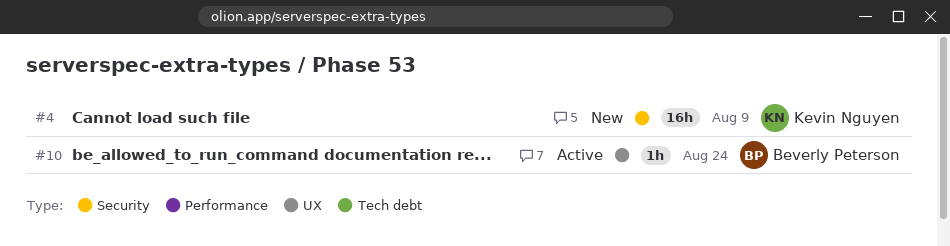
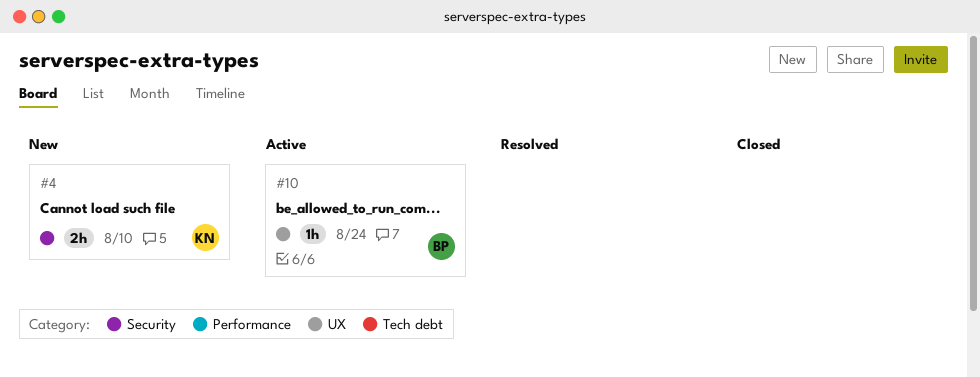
#4, estimate: 16h -> 2h
#4, due: Aug 9 -> Aug 10

